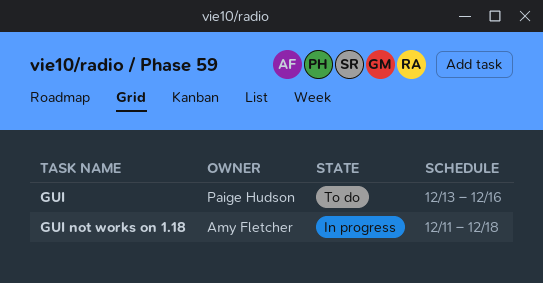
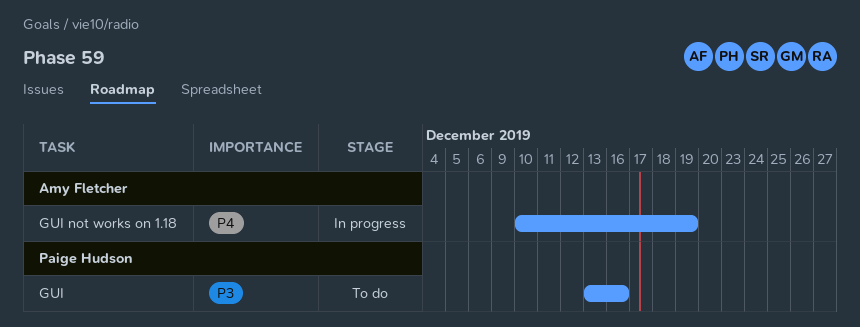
GUI not works on 1.18, start: Dec 11 -> Dec 10
GUI not works on 1.18, due: Dec 18 -> Dec 19

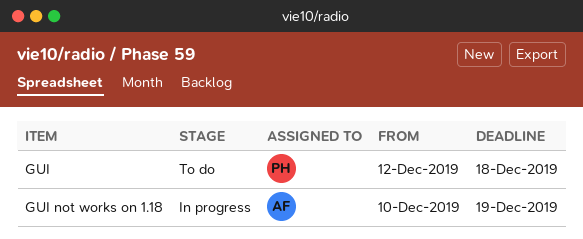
GUI, start: Dec 13 -> Dec 12
GUI, due: Dec 16 -> Dec 18

